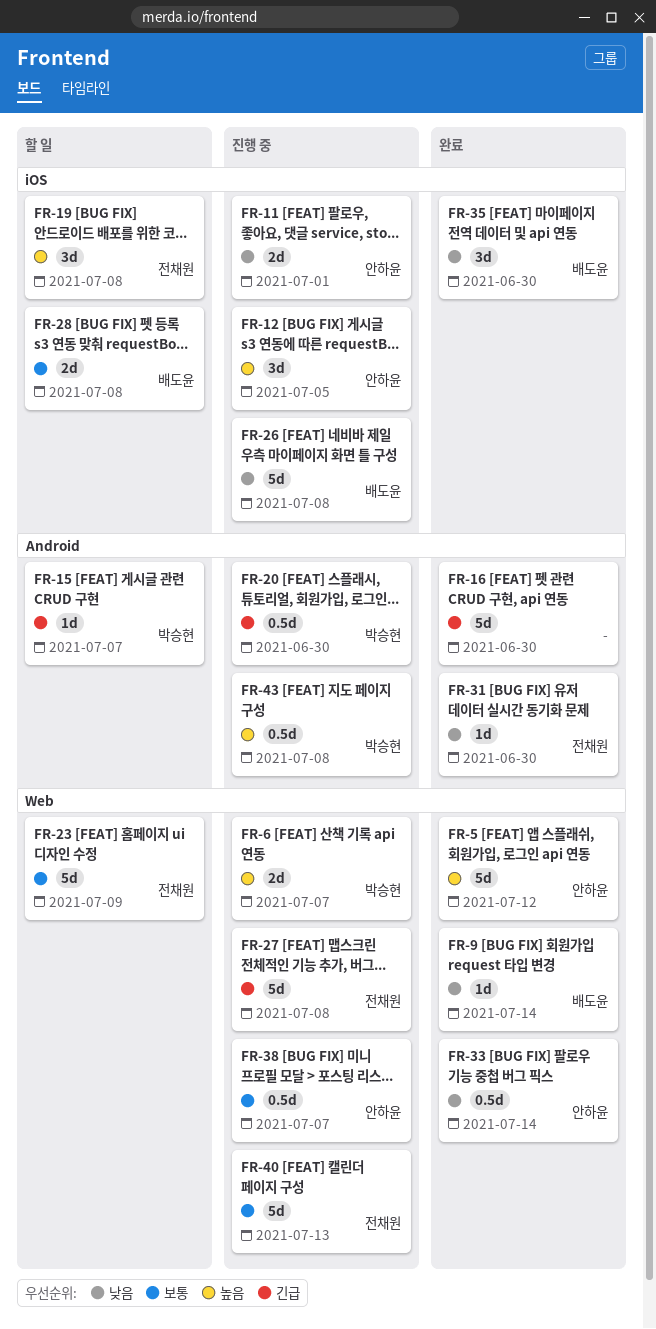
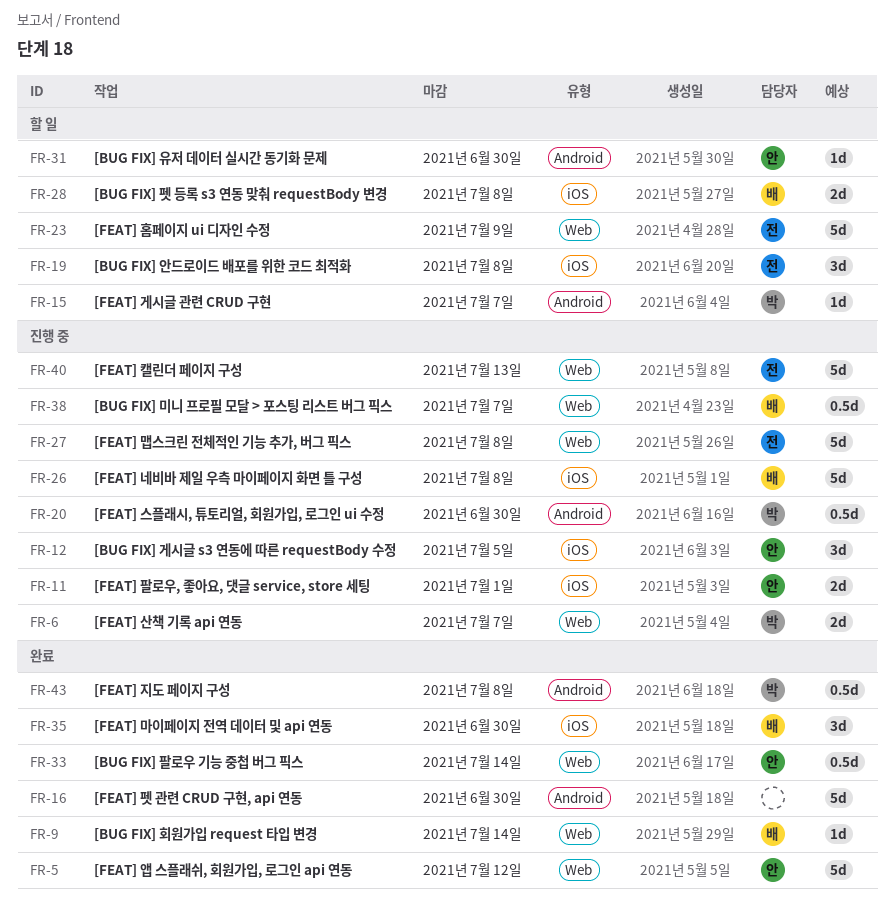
FR-31, status: 완료 -> 할 일
FR-31, owner: 전채원 -> 안하윤
FR-38, owner: 안하윤 -> 배도윤
FR-43, status: 진행 중 -> 완료

